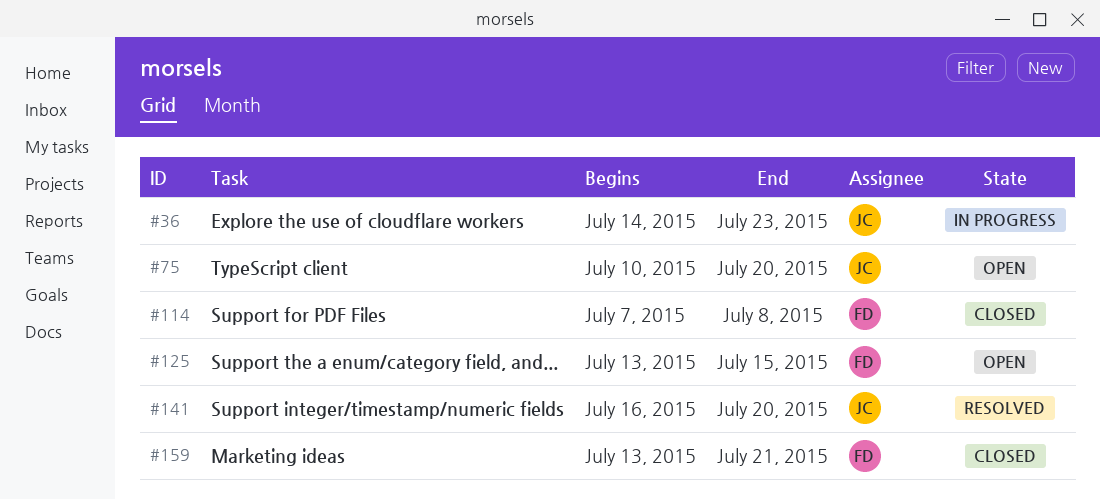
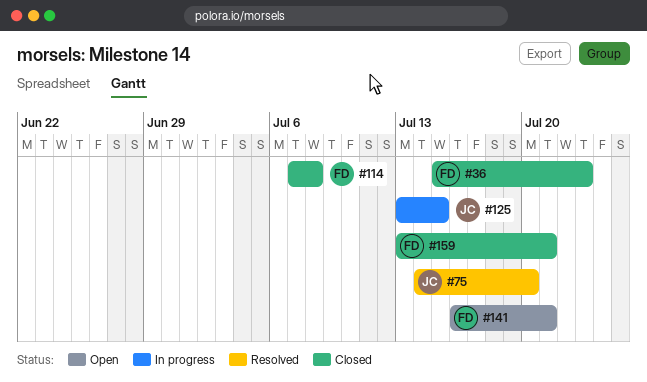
#36, status: In progress -> Closed
#36, owner: JC -> FD
#36, start: Jul 14 -> Jul 15
#75, status: Open -> Resolved
#75, start: Jul 10 -> Jul 14
#125, status: Open -> In progress
#125, owner: FD -> JC
#141, status: Resolved -> Open
#141, owner: JC -> FD
#141, due: Jul 20 -> Jul 21

